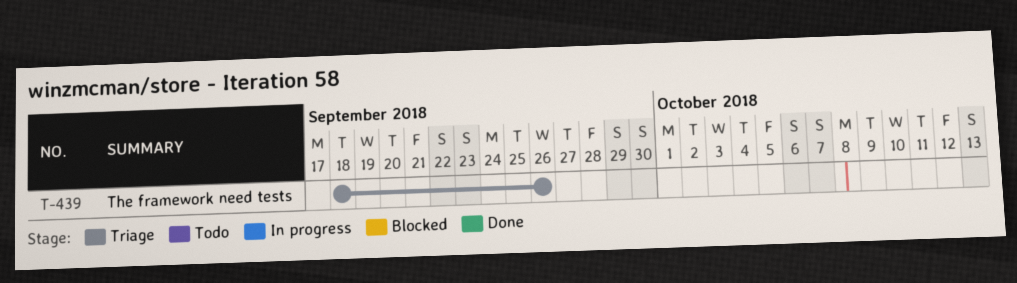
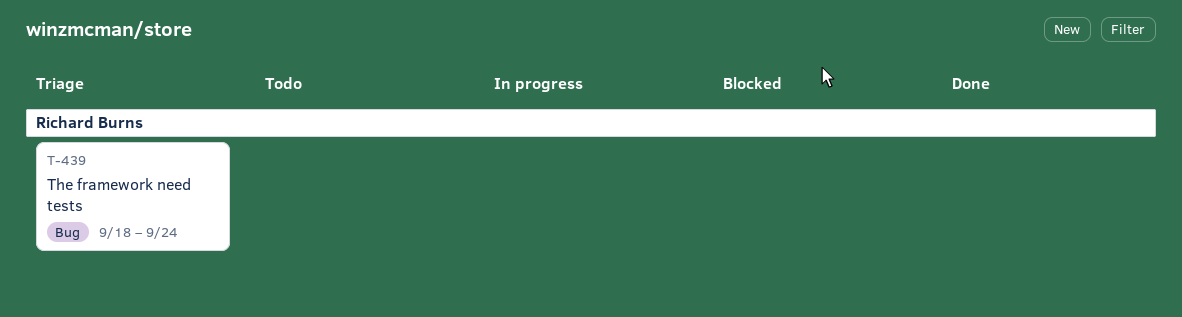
T-439, due: Sep 26 -> Sep 24

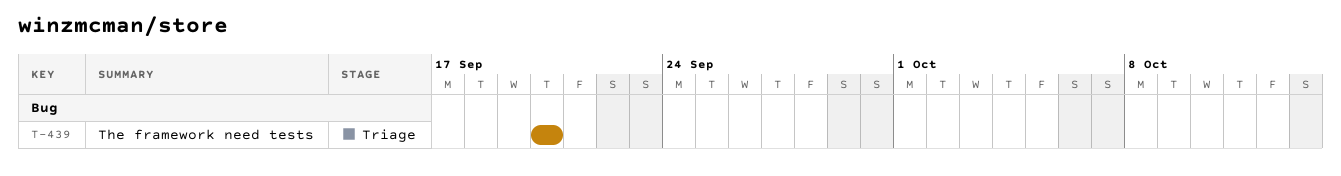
T-439, start: Sep 18 -> Sep 20
T-439, due: Sep 24 -> Sep 20

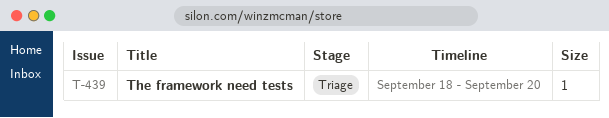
T-439, start: Sep 20 -> Sep 18

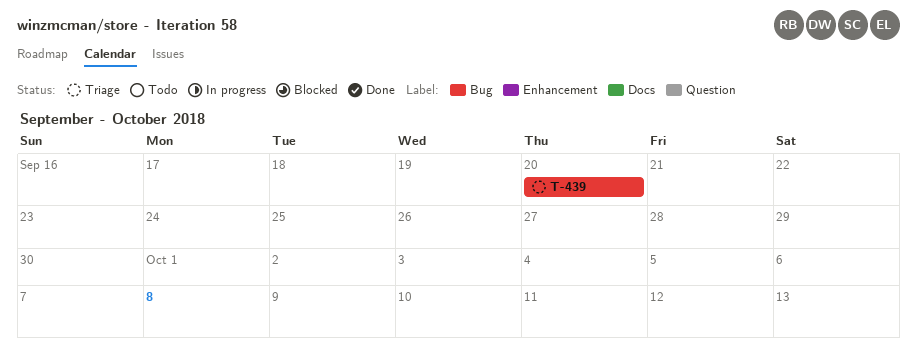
T-439, start: Sep 18 -> Sep 20

